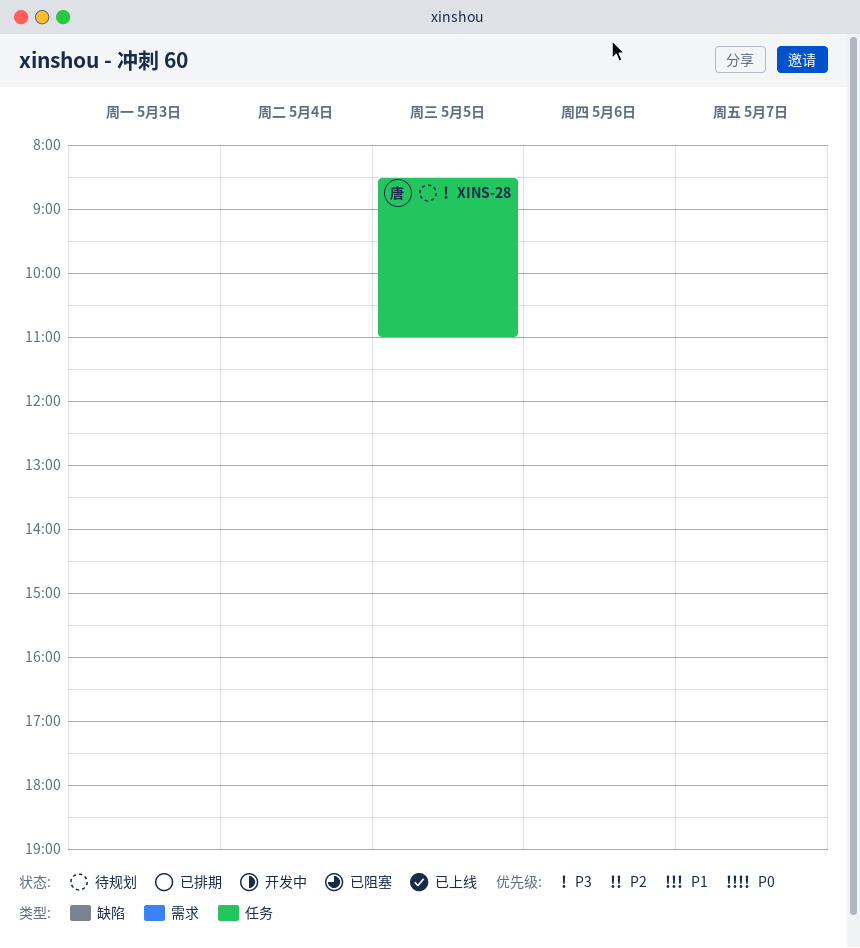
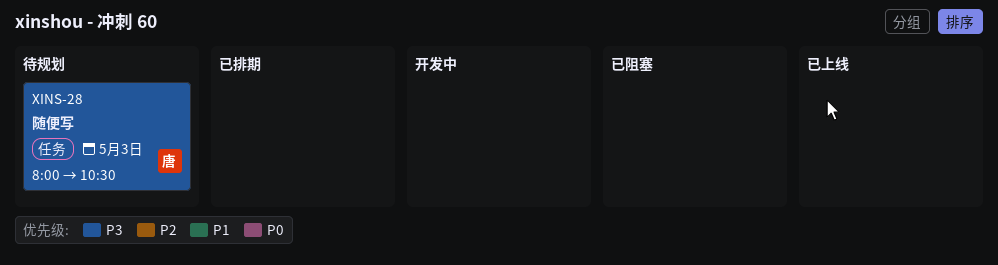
XINS-28, day: May 5 -> May 3
XINS-28, begins: 08:30 -> 08:00
XINS-28, ends: 11:00 -> 10:30

